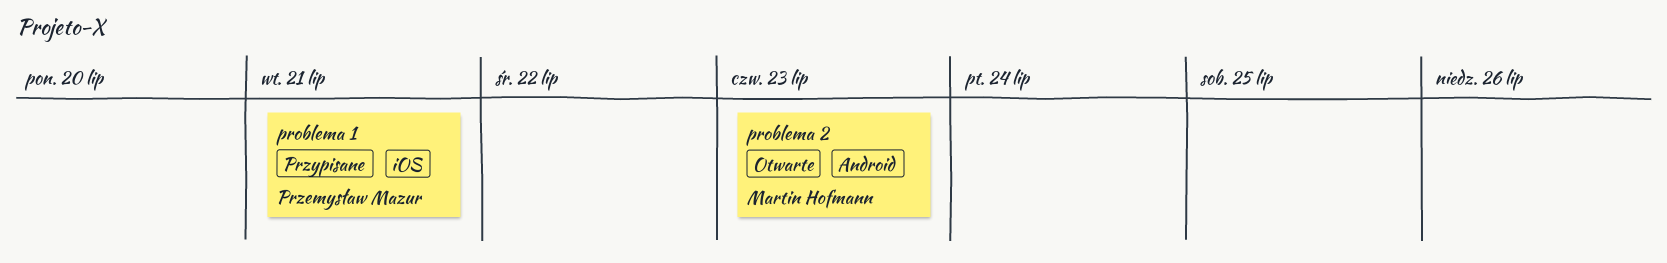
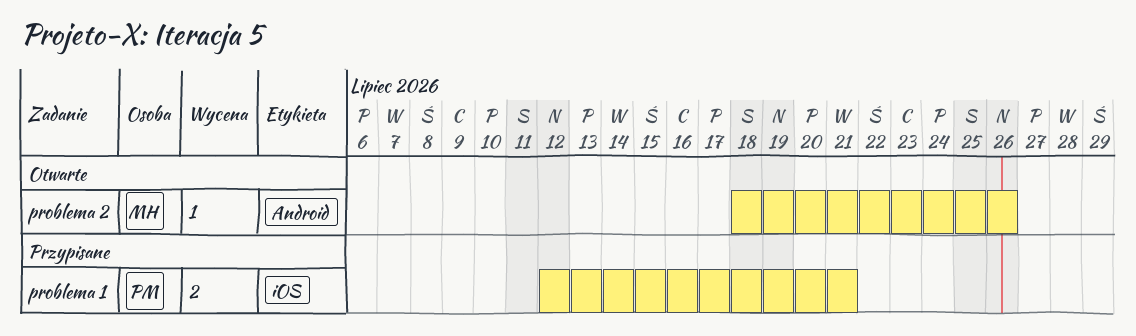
problema 2, due: Jul 23 -> Jul 26

